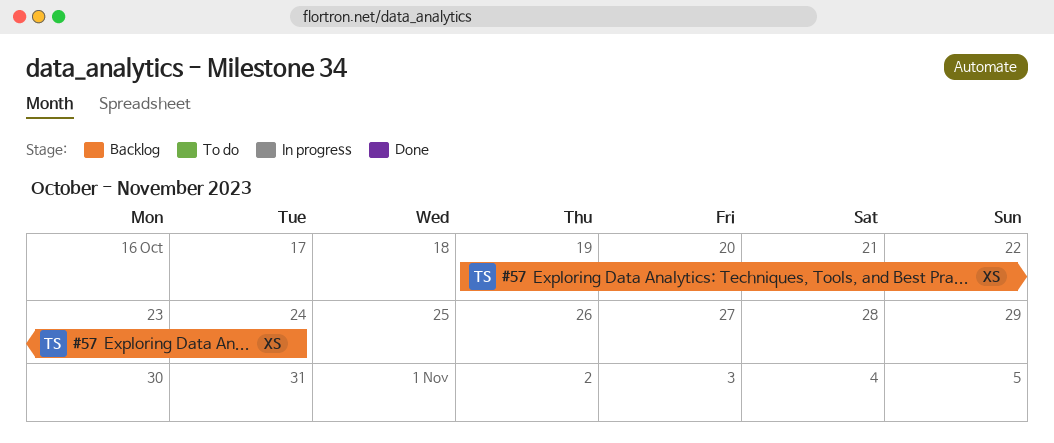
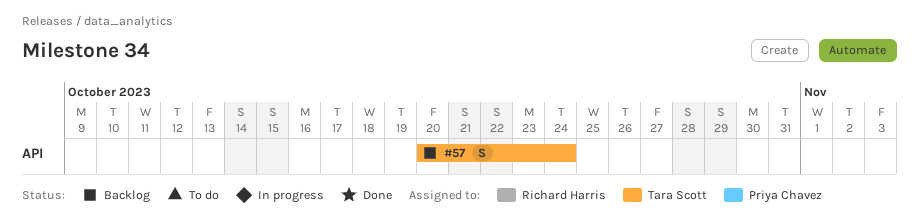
#57, estimate: XS -> S
#57, start: Oct 19 -> Oct 20

